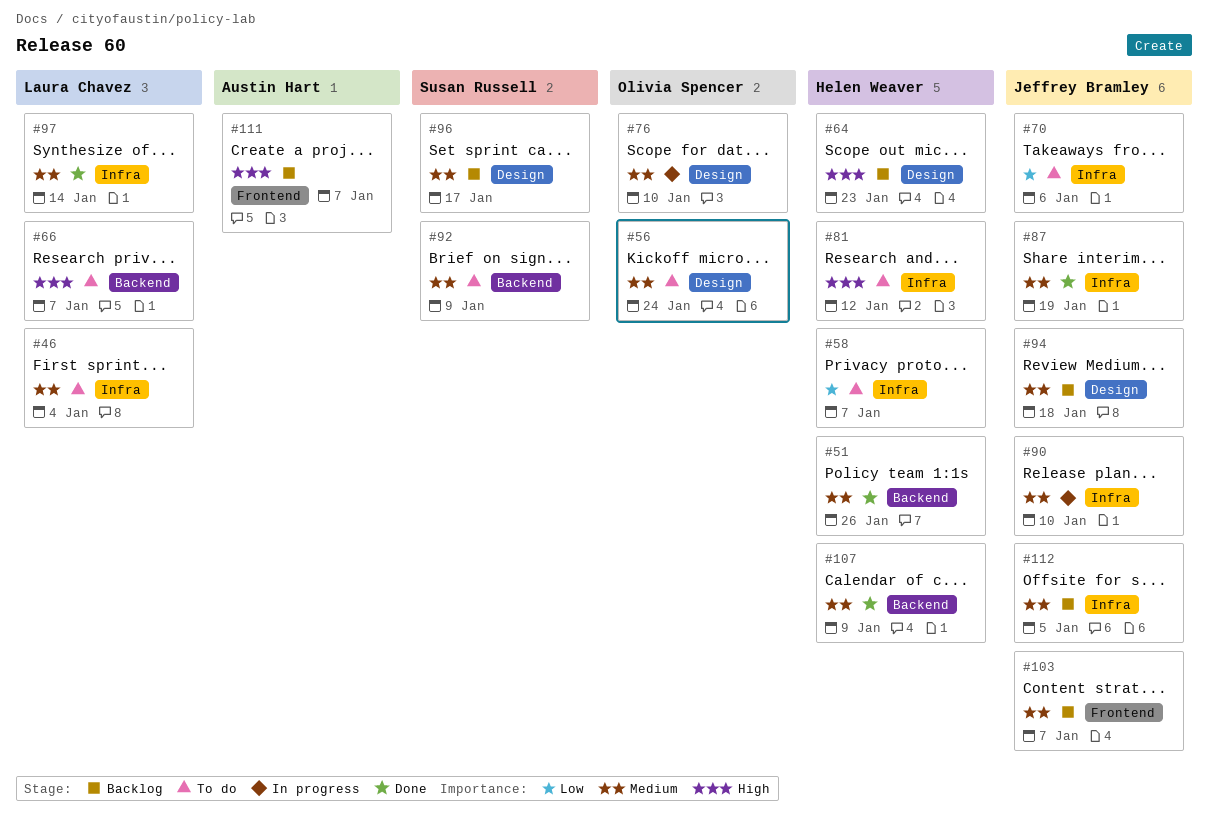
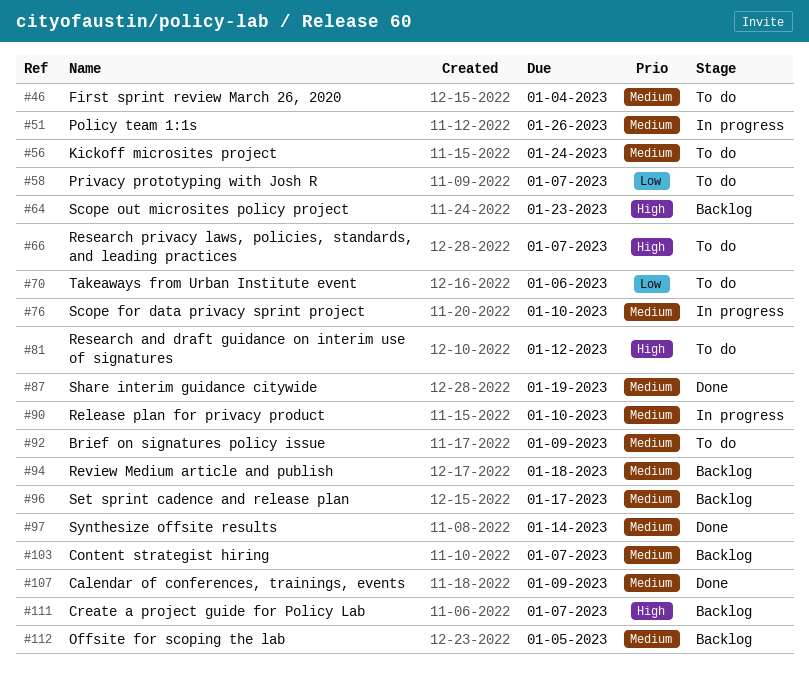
#51, status: Done -> In progress

